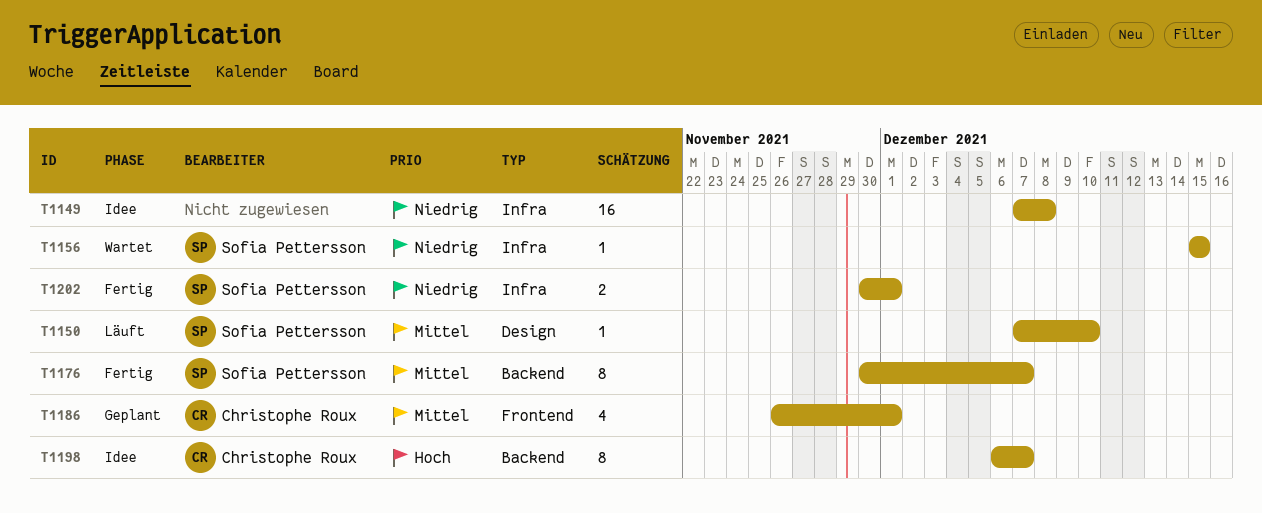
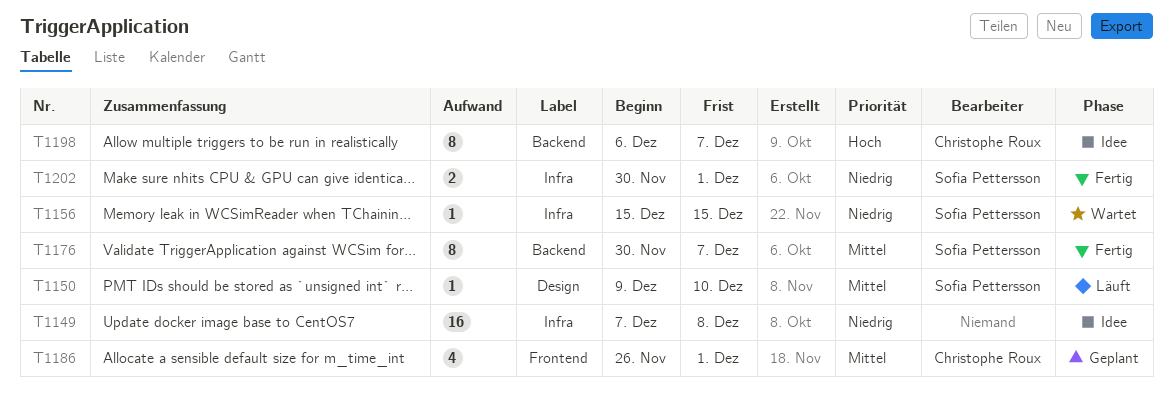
T1150, start: Dec 7 -> Dec 9

